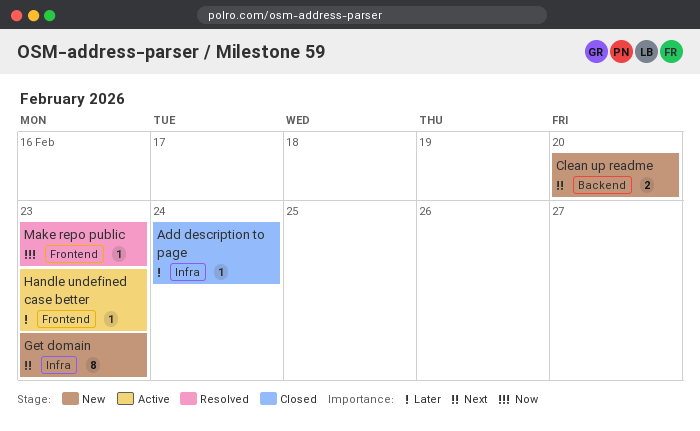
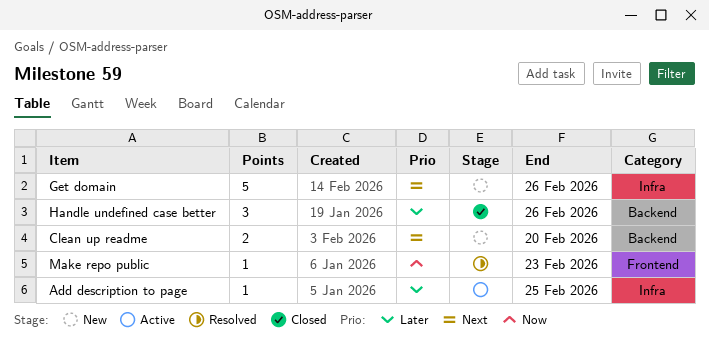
Add description to page, status: Closed -> Active
Add description to page, due: Feb 24 -> Feb 25
Get domain, estimate: 8 -> 5
Get domain, due: Feb 23 -> Feb 26
Handle undefined case better, status: Active -> Closed
Handle undefined case better, label: Frontend -> Backend
Handle undefined case better, estimate: 1 -> 3
Handle undefined case better, due: Feb 23 -> Feb 26

